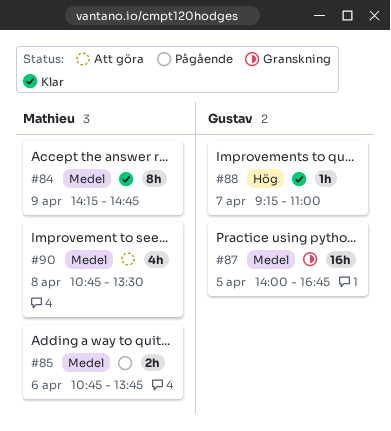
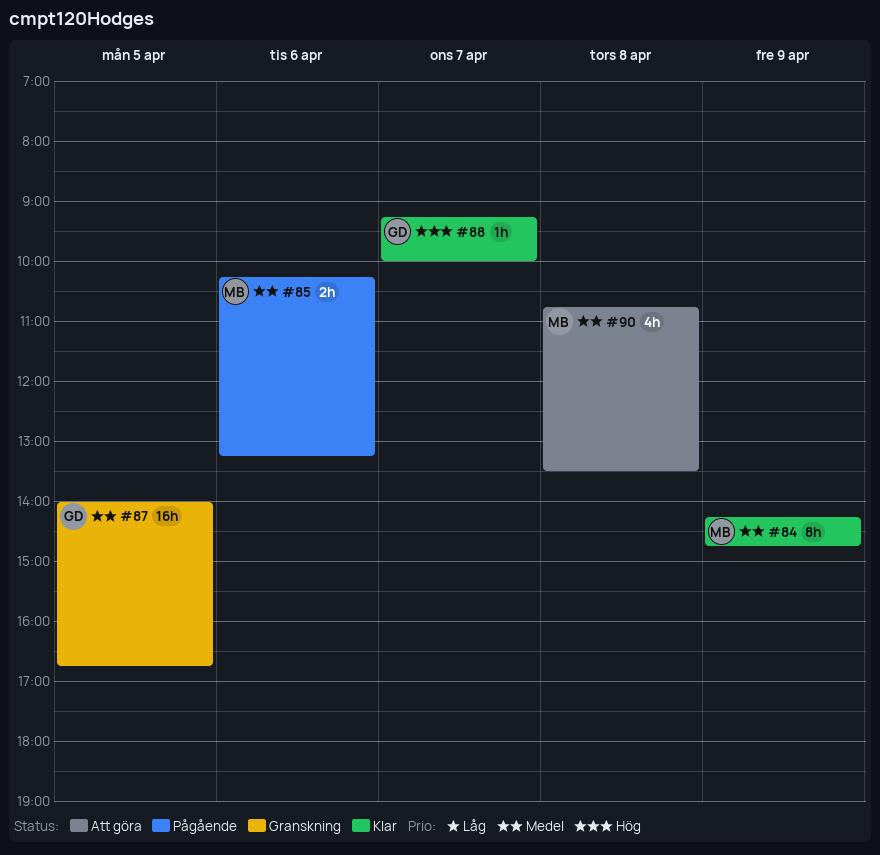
#85, begins: 10:45 -> 10:15
#85, ends: 13:45 -> 13:15
#88, ends: 11:00 -> 10:00

